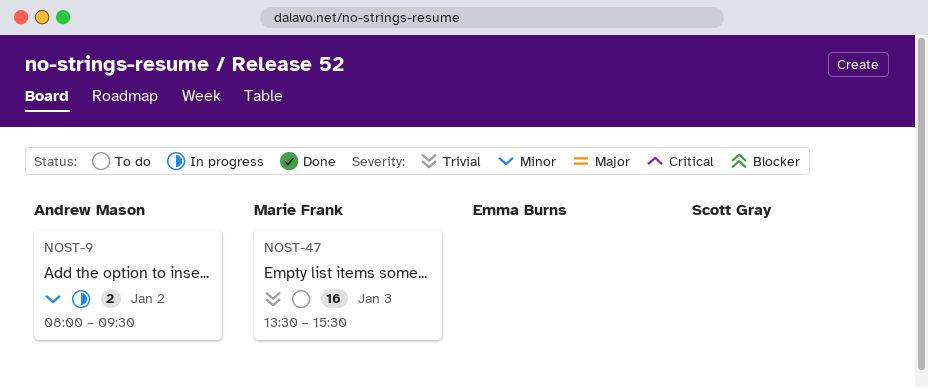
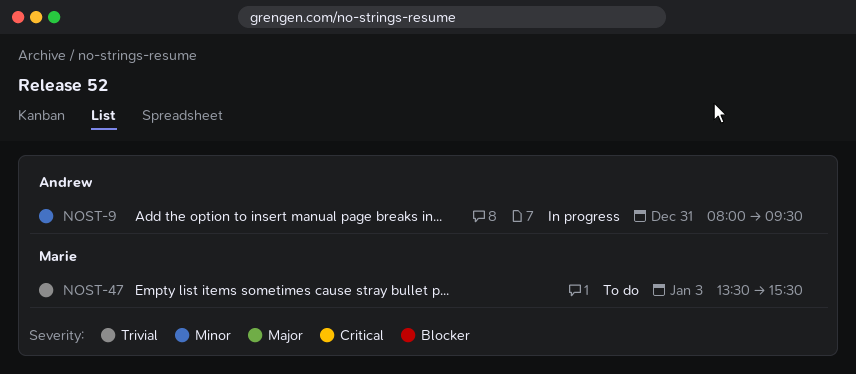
NOST-9, day: Jan 2 -> Dec 31

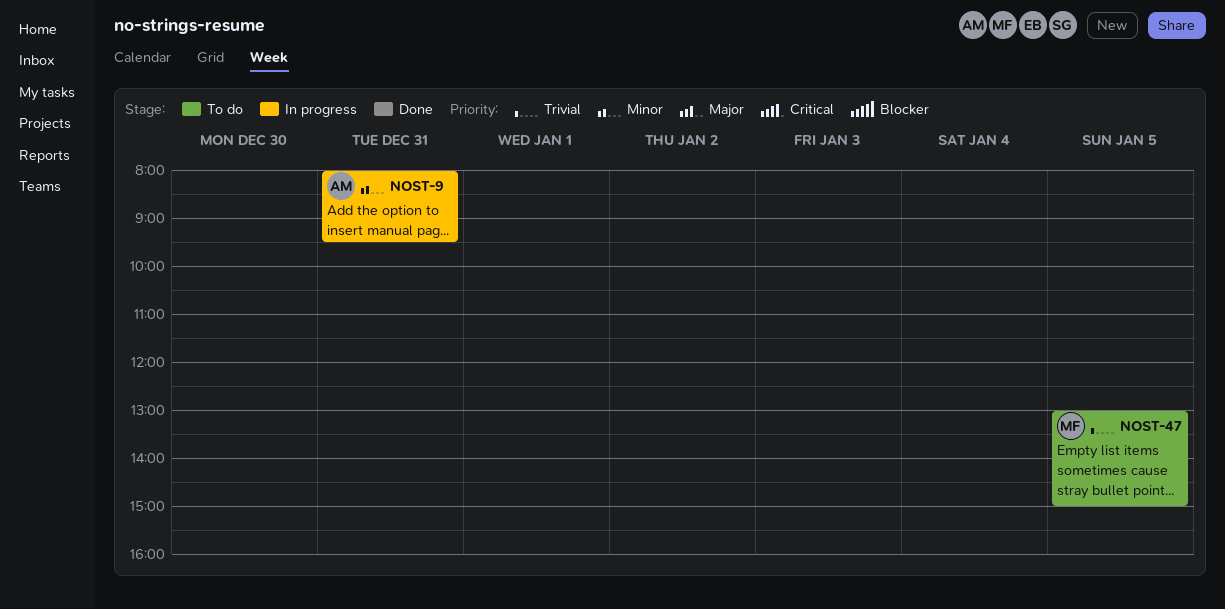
NOST-47, day: Jan 3 -> Jan 5
NOST-47, begins: 13:30 -> 13:00
NOST-47, ends: 15:30 -> 15:00

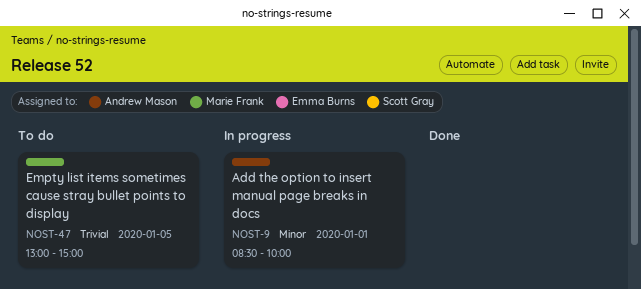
NOST-9, day: Dec 31 -> Jan 1
NOST-9, begins: 08:00 -> 08:30
NOST-9, ends: 09:30 -> 10:00

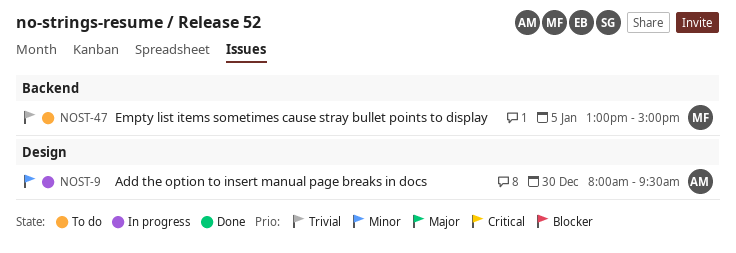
NOST-9, day: Jan 1 -> Dec 30
NOST-9, begins: 08:30 -> 08:00
NOST-9, ends: 10:00 -> 09:30

